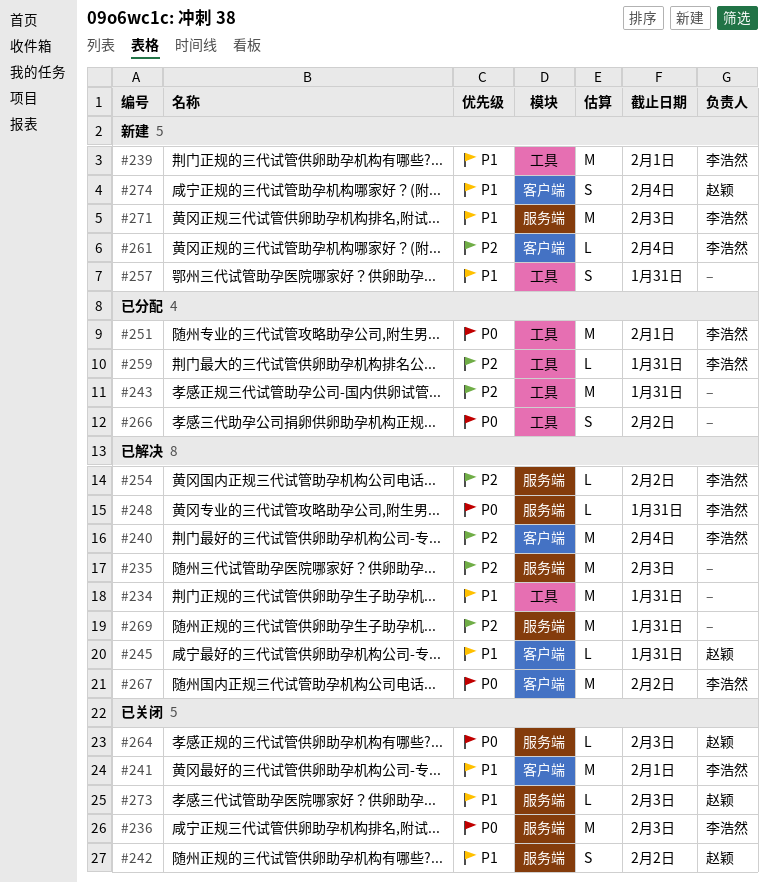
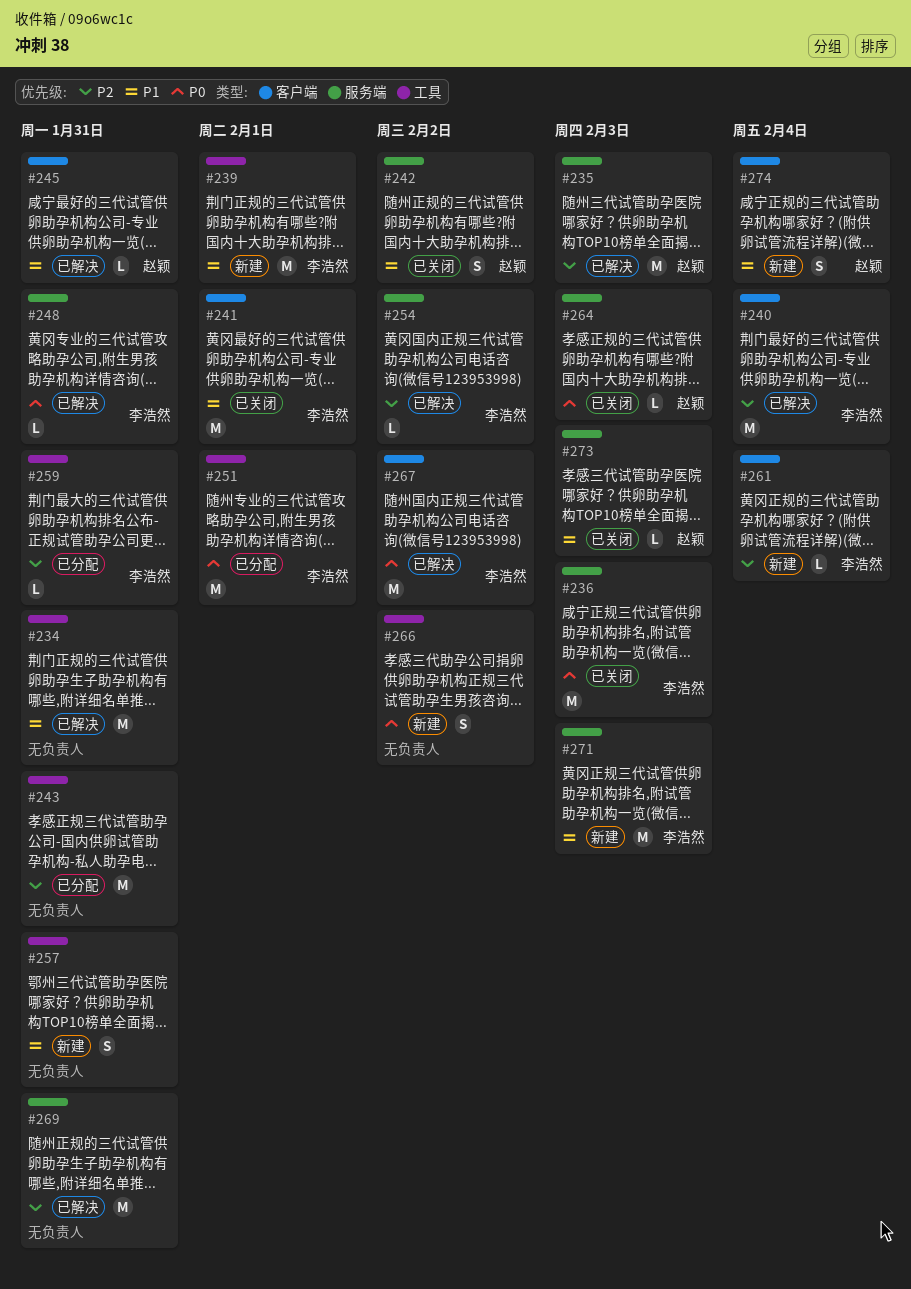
#235, owner: none -> 赵颖
#266, status: 已分配 -> 新建

